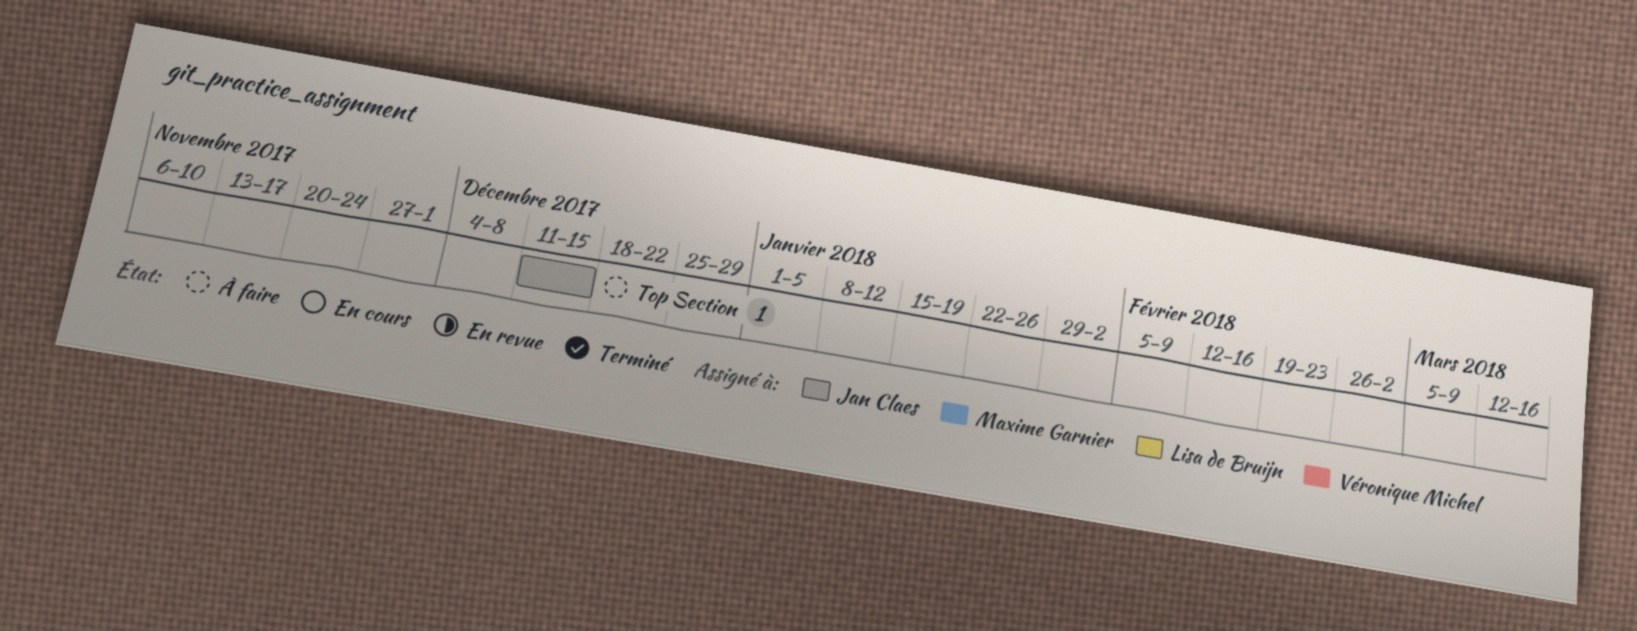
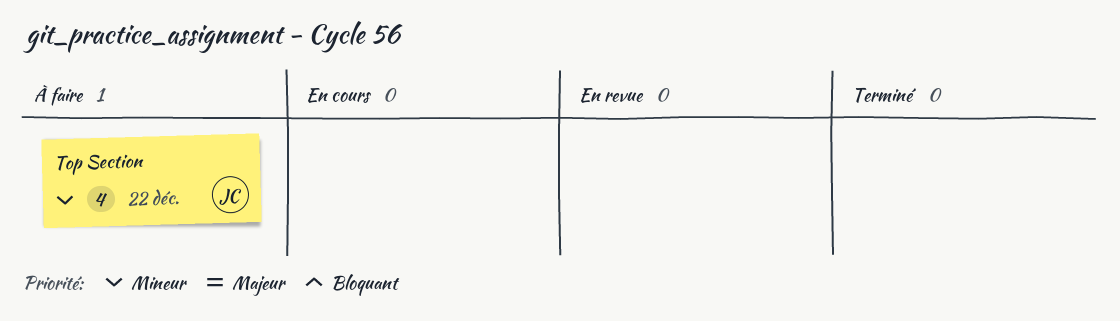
Top Section, estimate: 1 -> 4
Top Section, due: Dec 15 -> Dec 22

